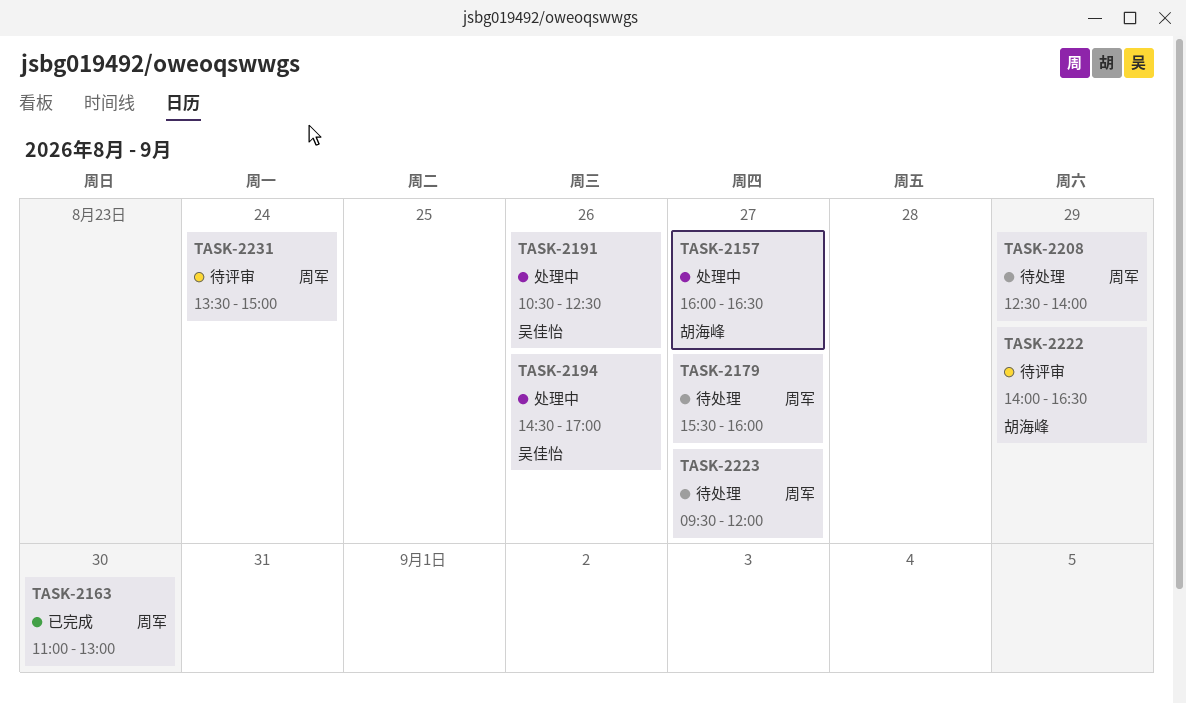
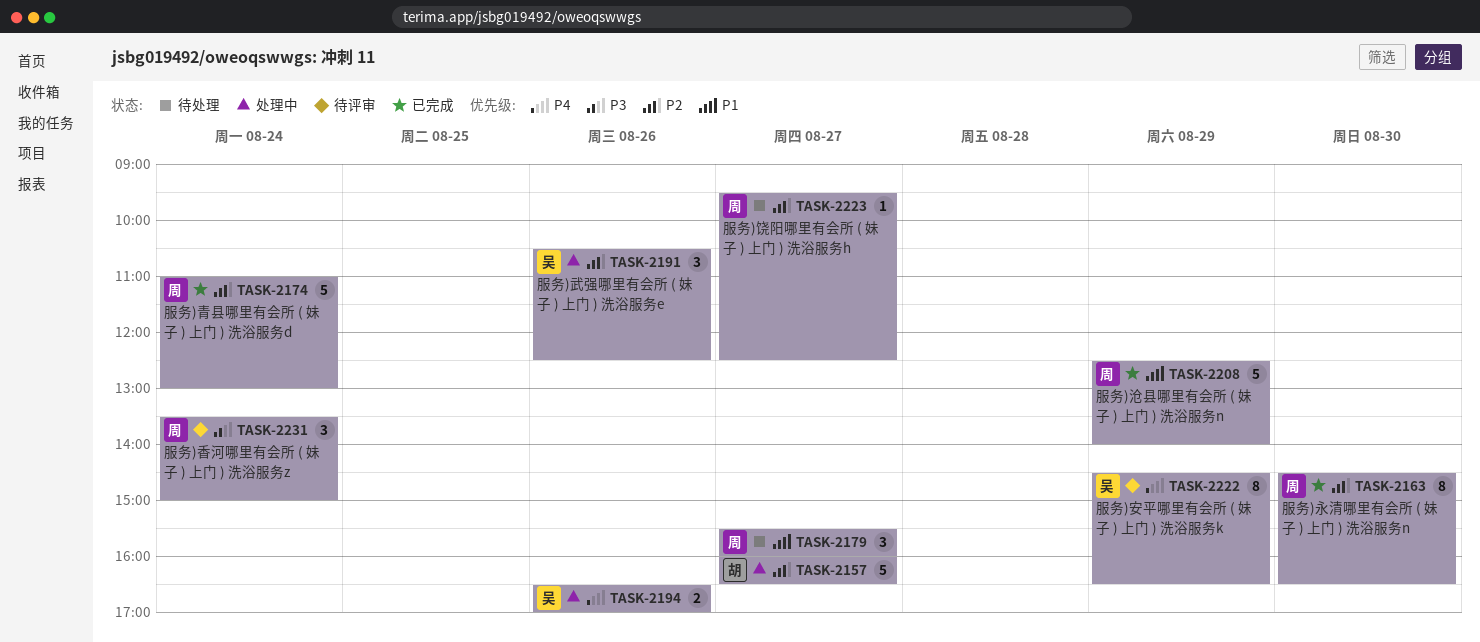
TASK-2163, begins: 11:00 -> 14:30
TASK-2163, ends: 13:00 -> 16:30
TASK-2174: none -> present
TASK-2194, begins: 14:30 -> 16:30
TASK-2208, status: 待处理 -> 已完成
TASK-2222, owner: 胡海峰 -> 吴佳怡
TASK-2222, begins: 14:00 -> 14:30
TASK-2223, ends: 12:00 -> 12:30

